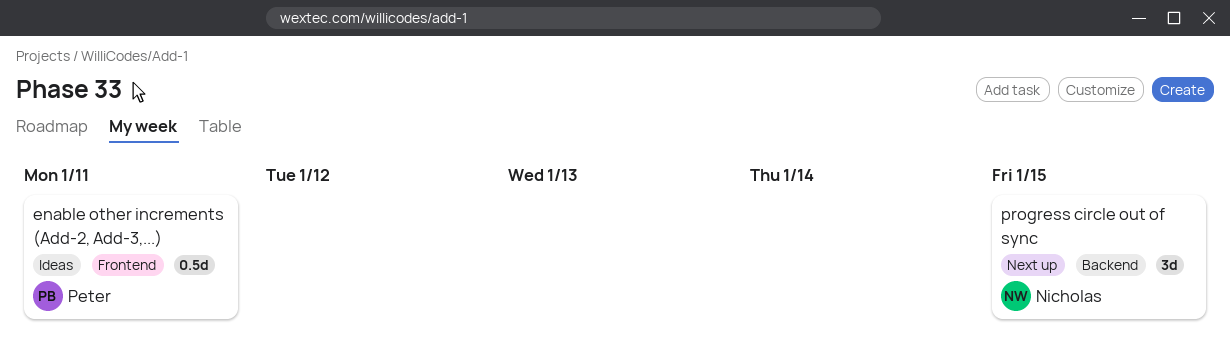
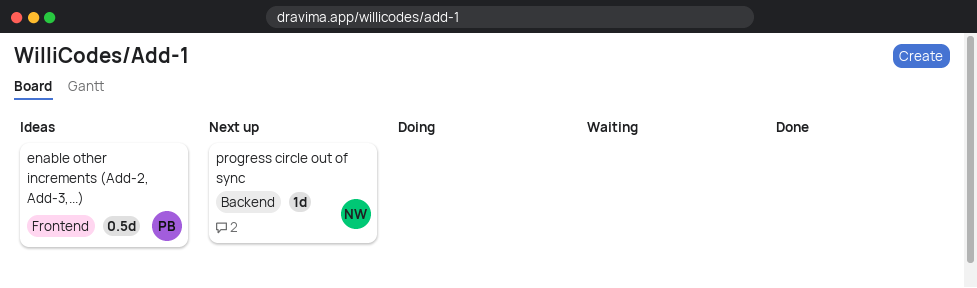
progress circle out of sync, estimate: 3d -> 1d

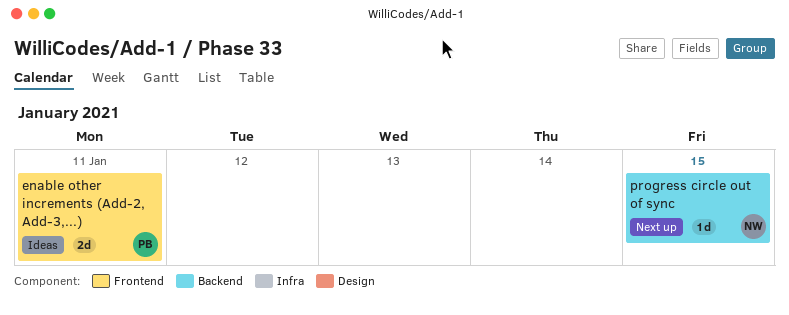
enable other increments (Add-2, Add-3,...), estimate: 0.5d -> 2d

